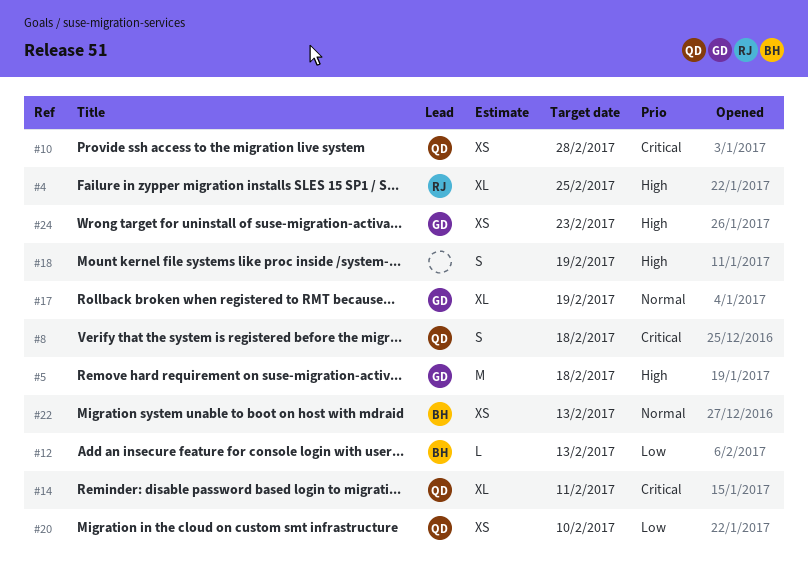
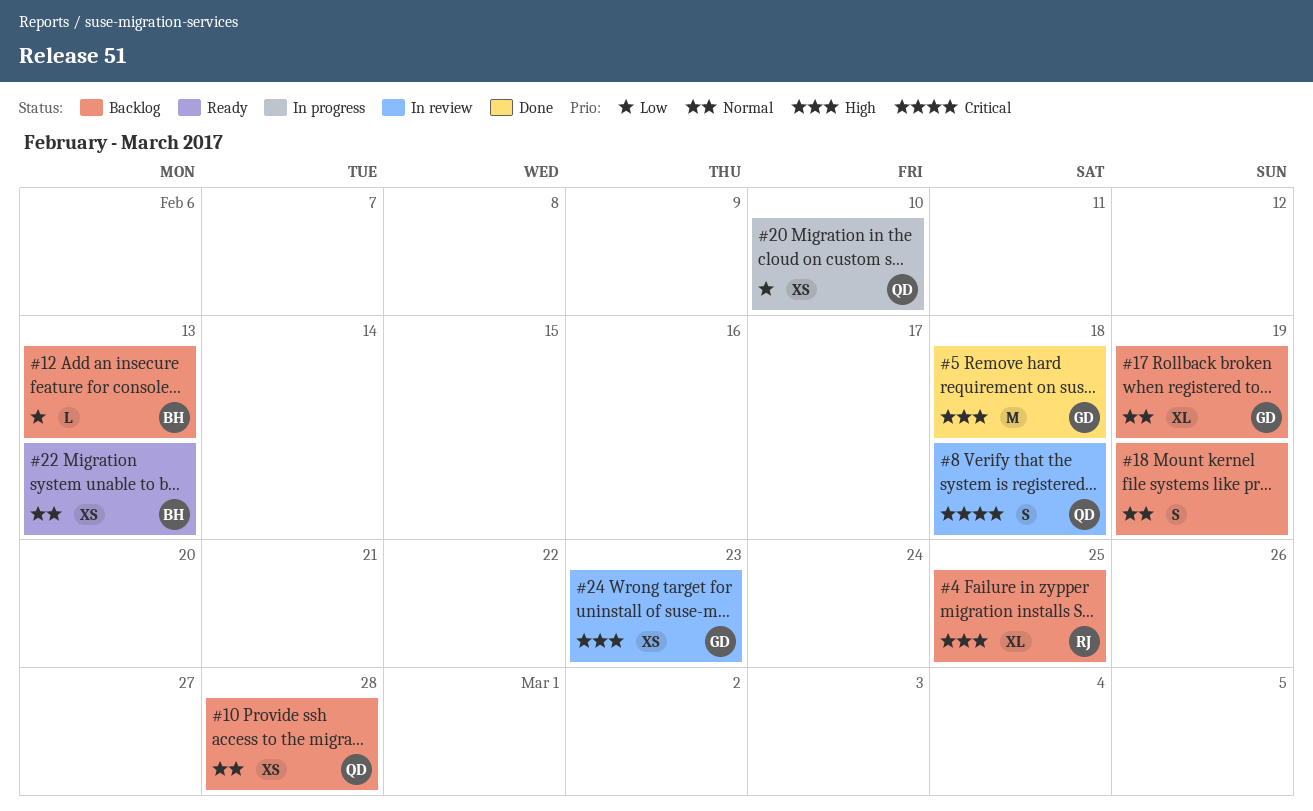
#10, priority: Critical -> Normal
#14: present -> none
#18, priority: High -> Normal

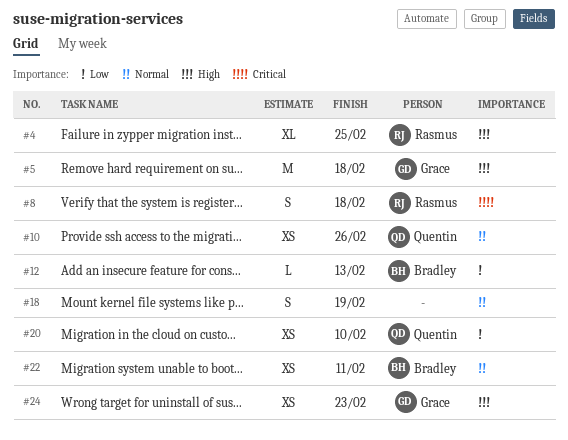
#8, owner: Quentin -> Rasmus
#10, due: Feb 28 -> Feb 26
#17: present -> none
#22, due: Feb 13 -> Feb 11

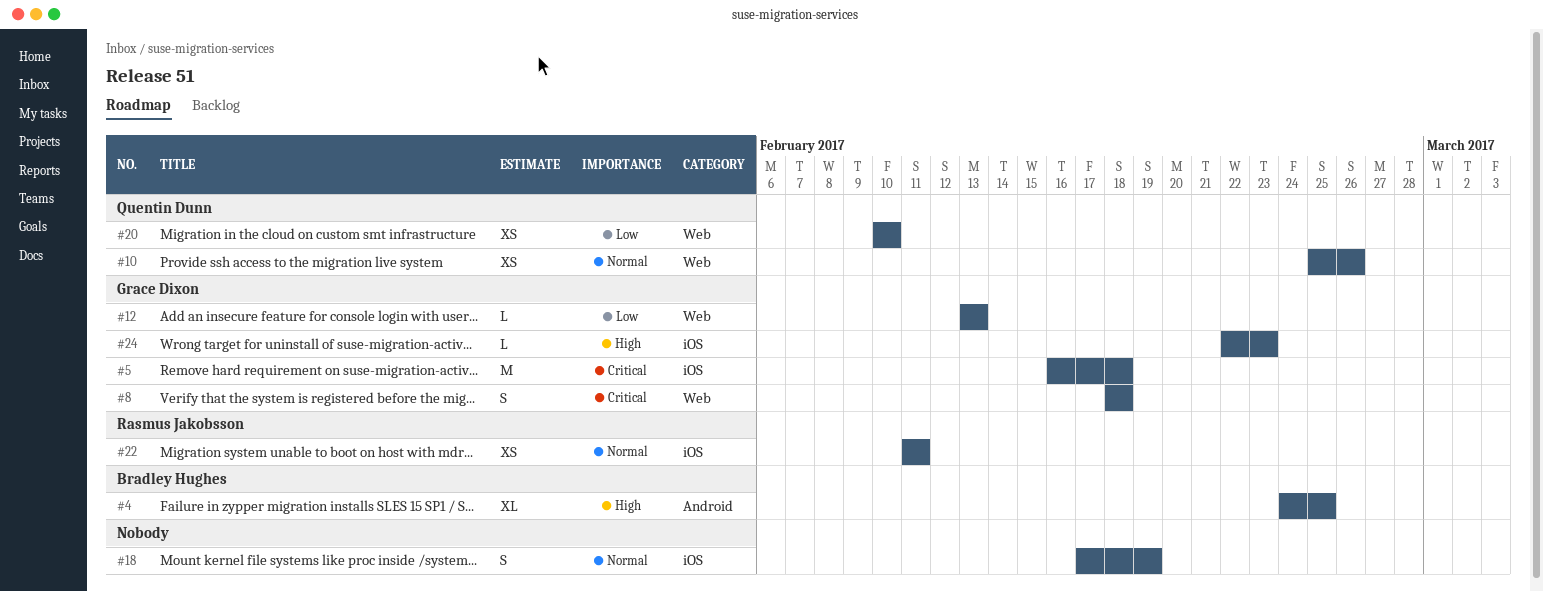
#4, owner: Rasmus Jakobsson -> Bradley Hughes
#5, priority: High -> Critical
#8, owner: Rasmus Jakobsson -> Grace Dixon
#12, owner: Bradley Hughes -> Grace Dixon
#22, owner: Bradley Hughes -> Rasmus Jakobsson
#24, estimate: XS -> L

